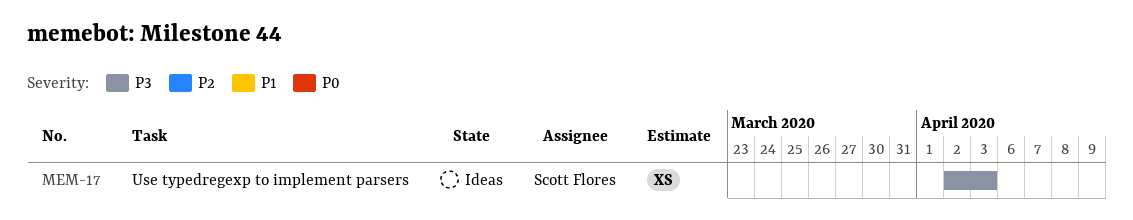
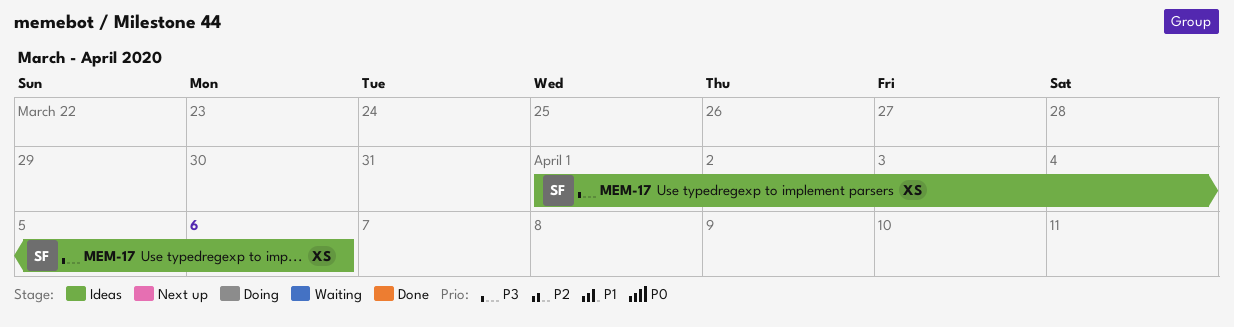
MEM-17, start: Apr 2 -> Apr 1
MEM-17, due: Apr 3 -> Apr 6

